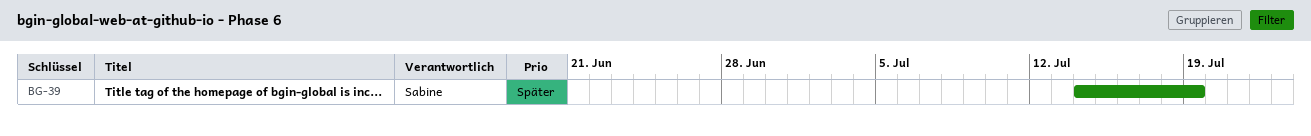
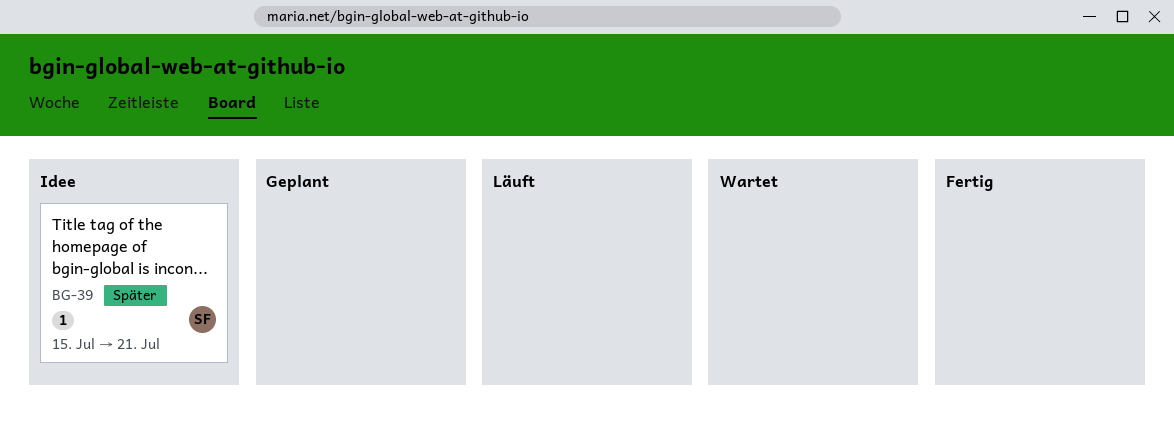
BG-39, start: Jul 14 -> Jul 15
BG-39, due: Jul 19 -> Jul 21

